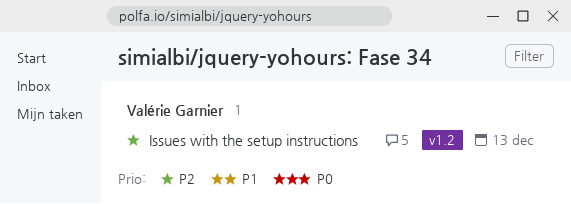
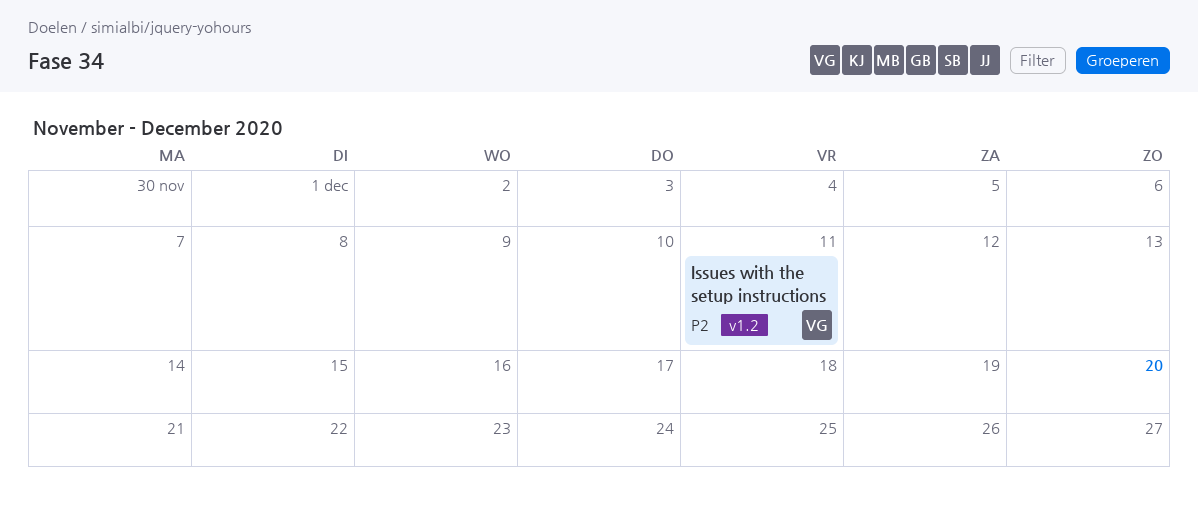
Issues with the setup instructions, due: Dec 13 -> Dec 11

